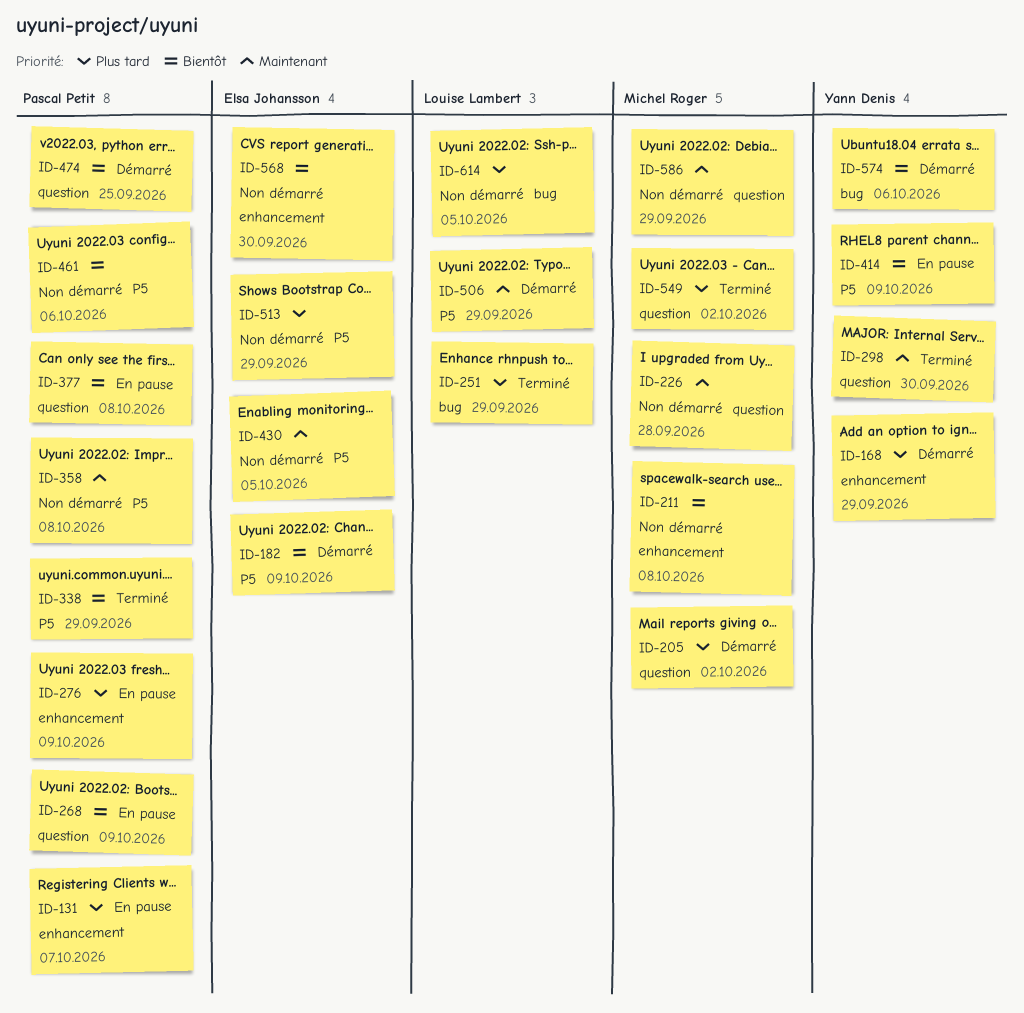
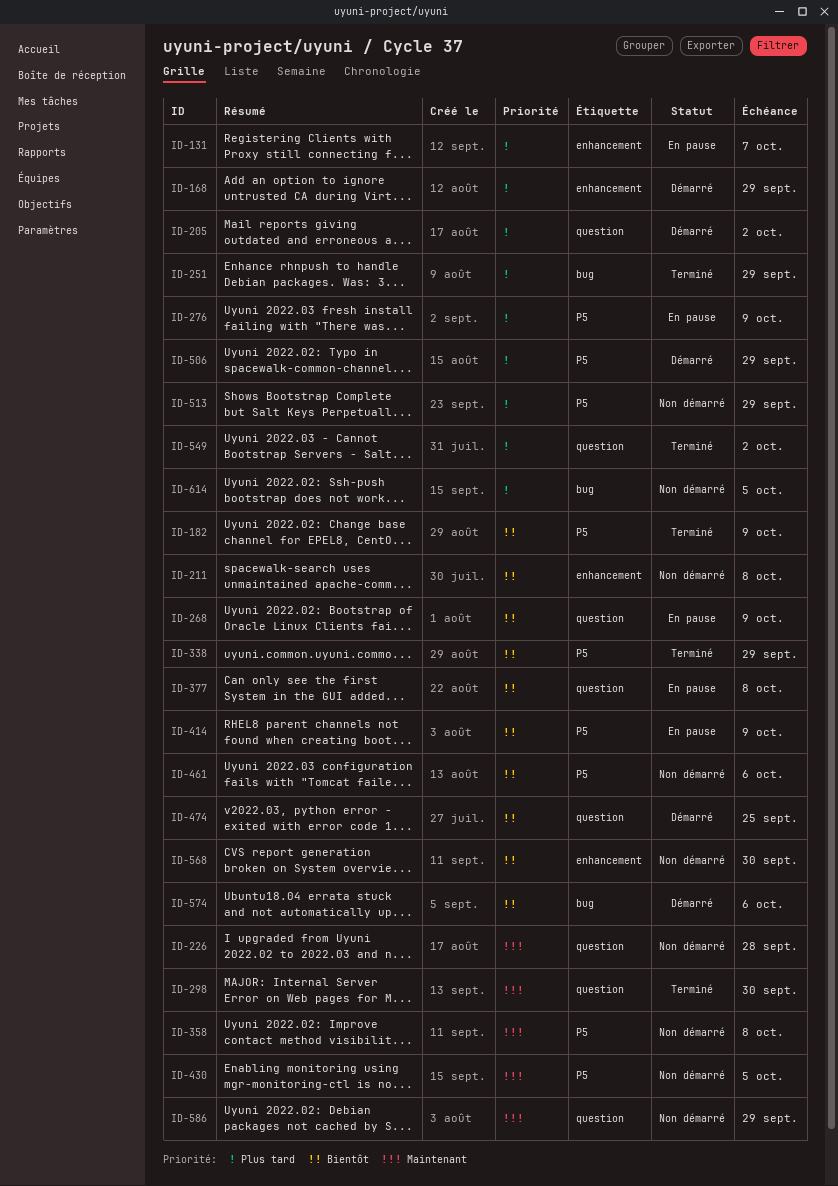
ID-182, status: Démarré -> Terminé
ID-276, label: enhancement -> P5
ID-506, priority: Maintenant -> Plus tard

